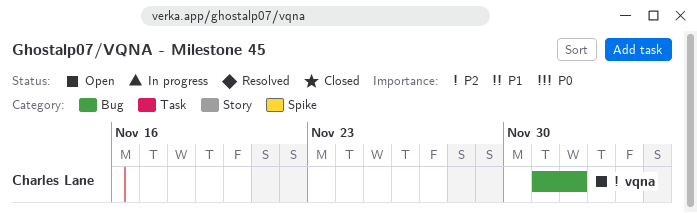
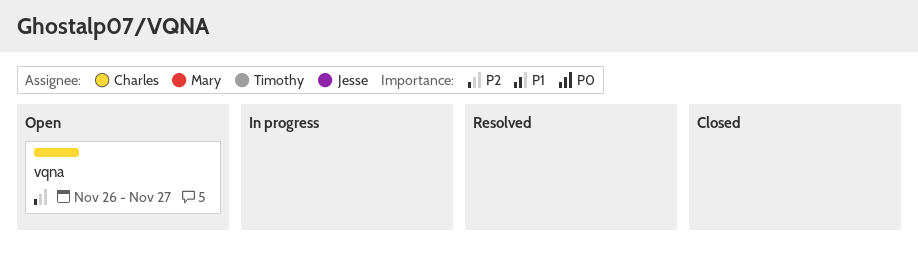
vqna, start: Dec 1 -> Nov 26
vqna, due: Dec 2 -> Nov 27

